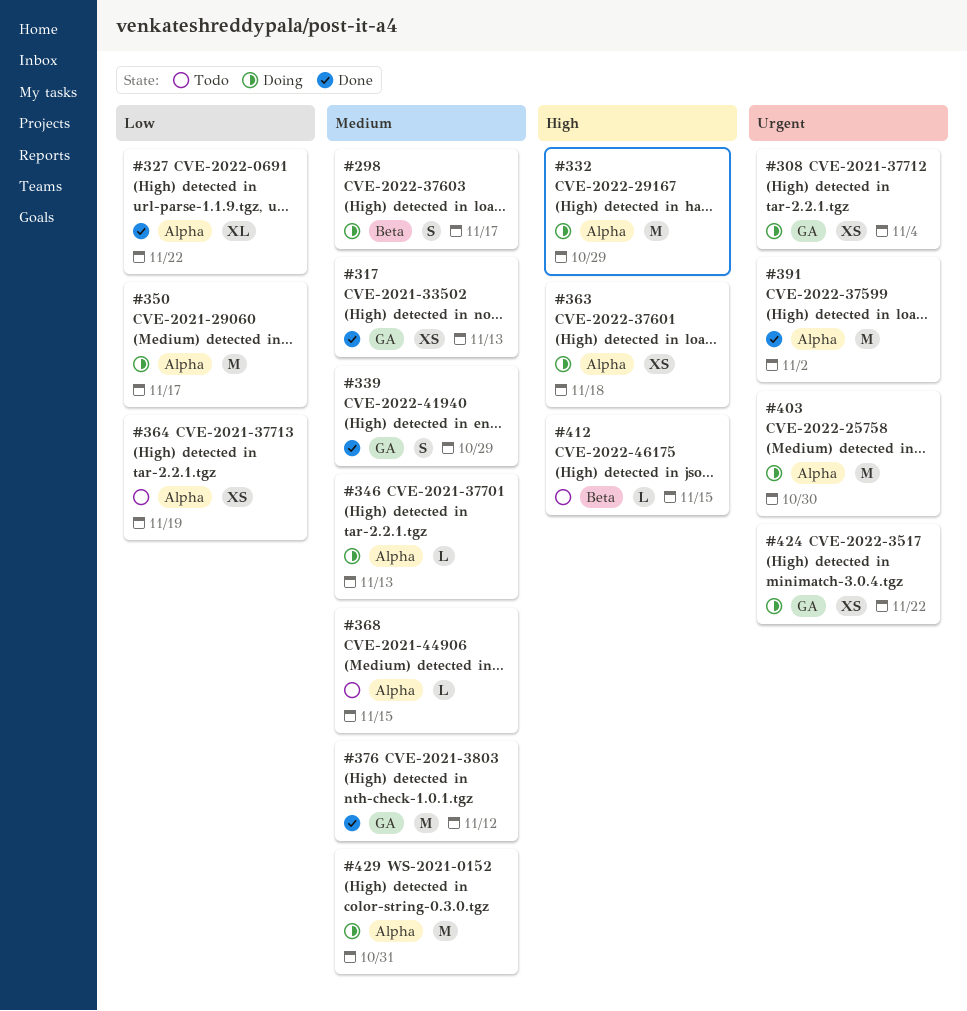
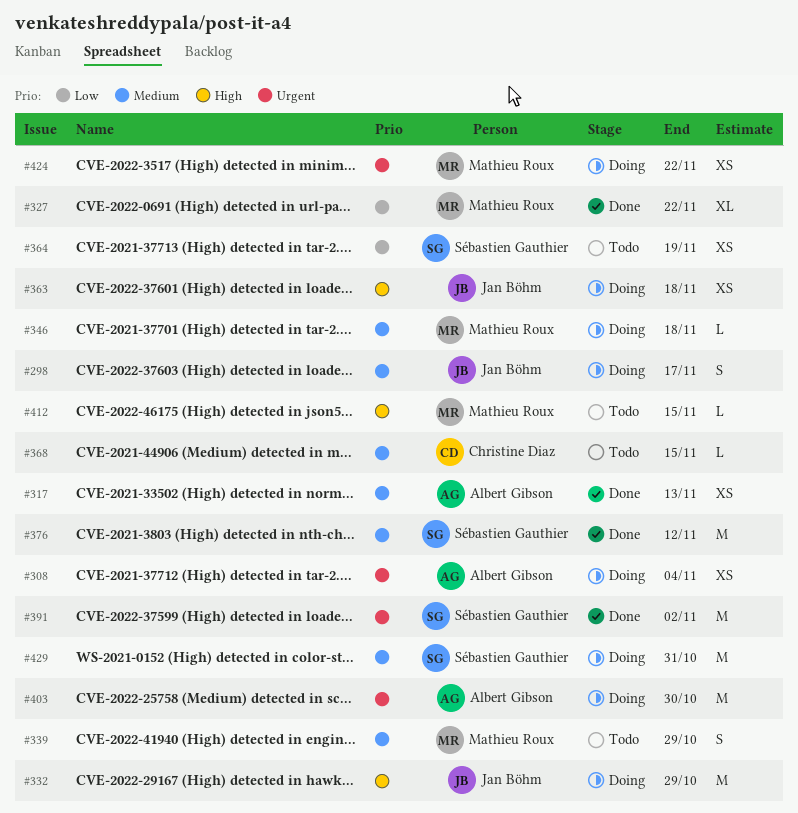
#339, status: Done -> Todo
#346, due: Nov 13 -> Nov 18
#350: present -> none

